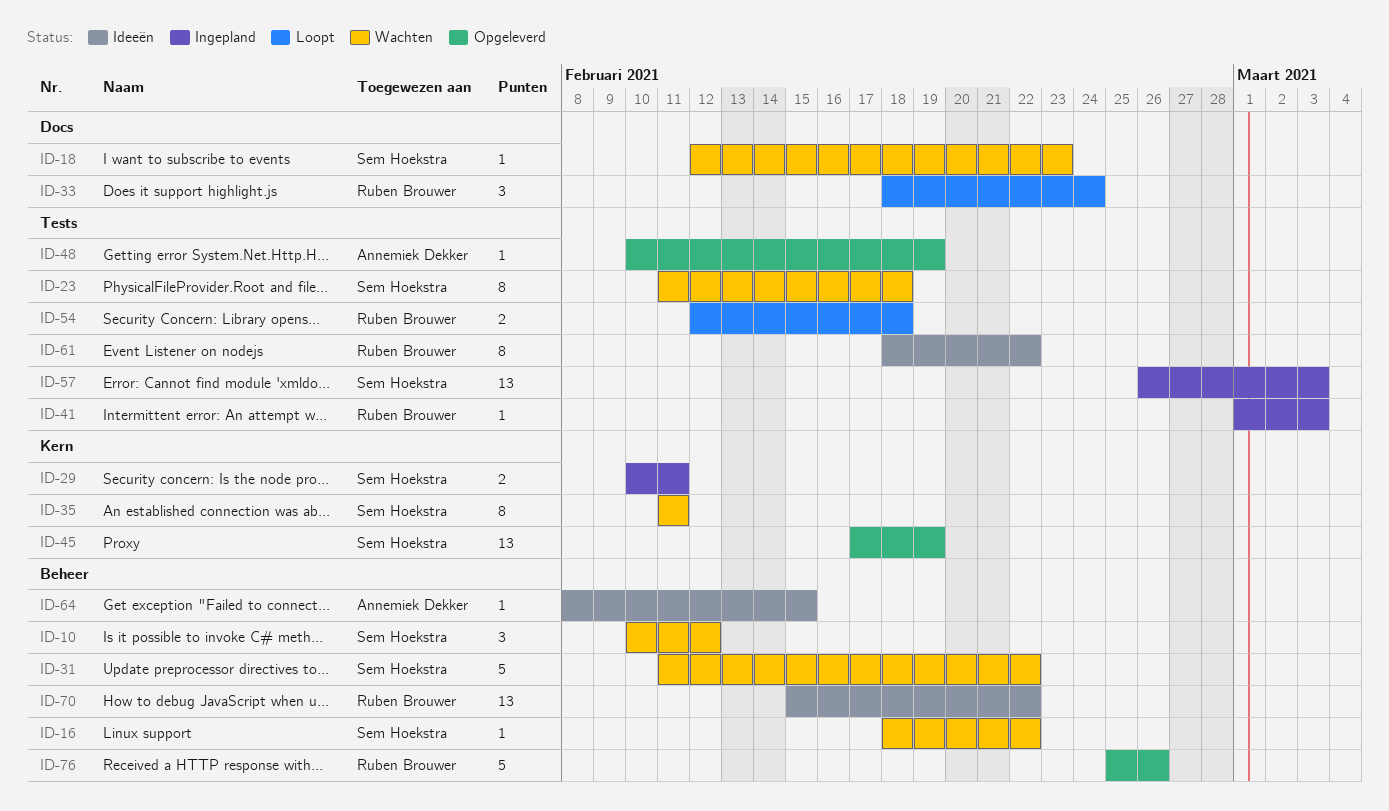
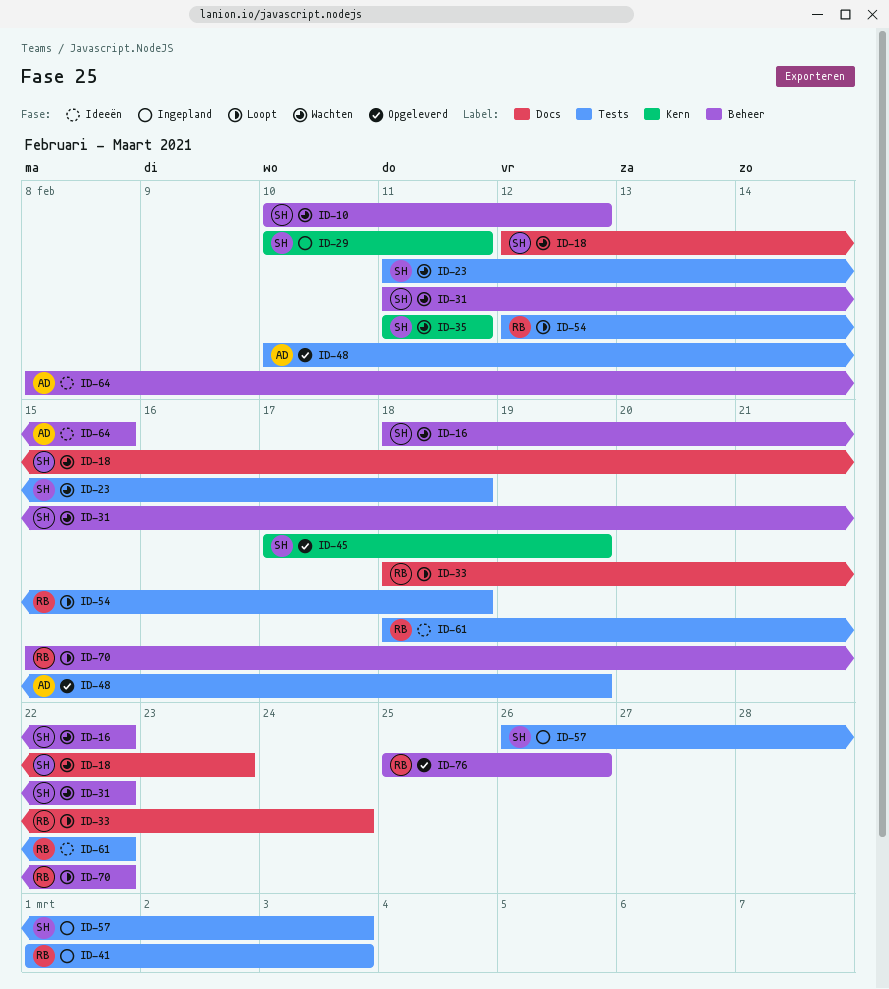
ID-70, status: Ideeën -> Loopt

